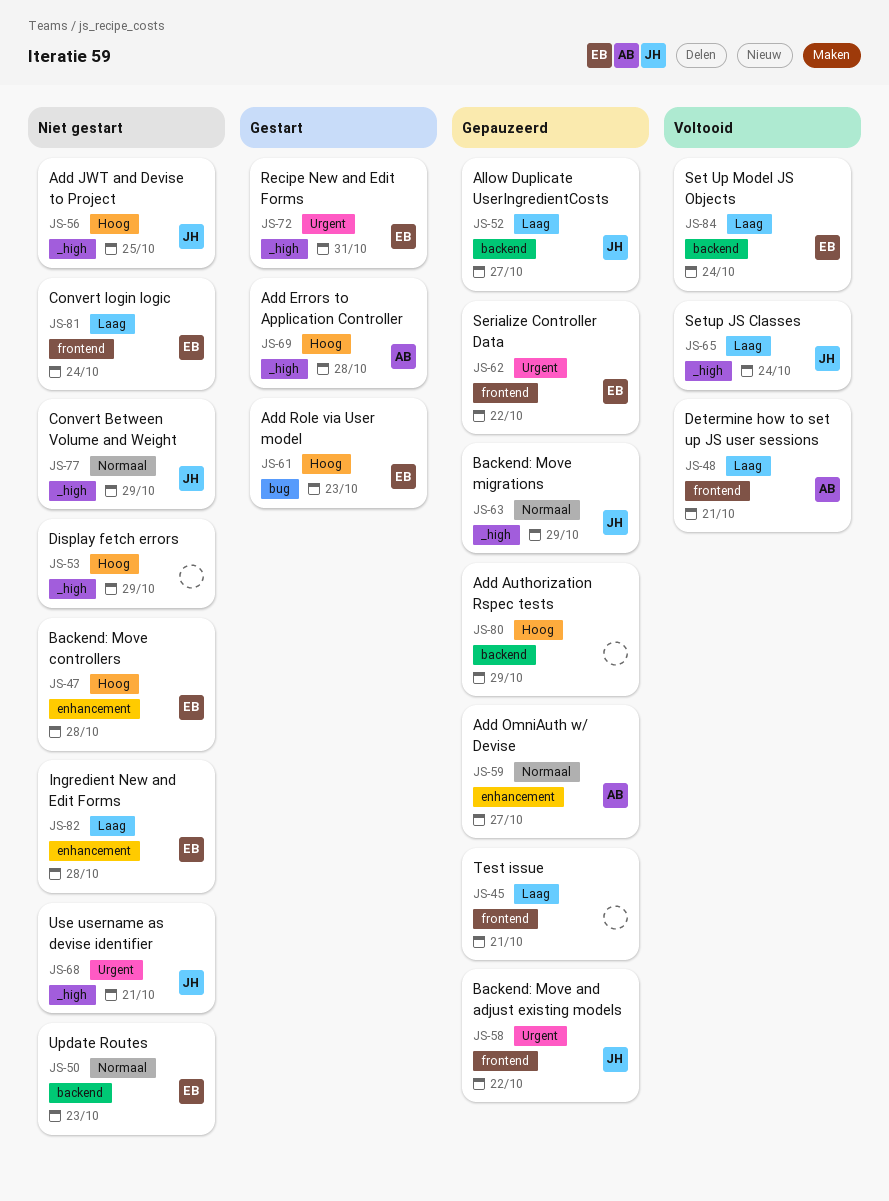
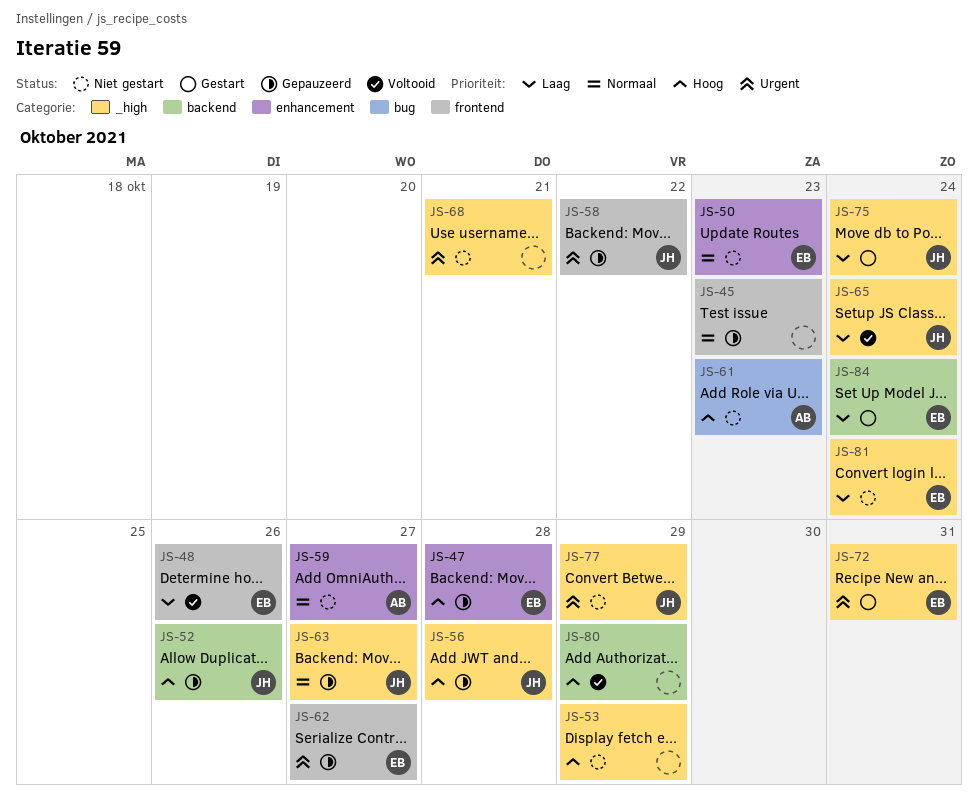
JS-45, priority: Laag -> Normaal
JS-45, due: Oct 21 -> Oct 23
JS-47, status: Niet gestart -> Gepauzeerd
JS-48, owner: AB -> EB
JS-48, due: Oct 21 -> Oct 26
JS-50, label: backend -> enhancement
JS-52, priority: Laag -> Hoog
JS-52, due: Oct 27 -> Oct 26
JS-56, status: Niet gestart -> Gepauzeerd
JS-56, due: Oct 25 -> Oct 28
JS-59, status: Gepauzeerd -> Niet gestart
JS-61, status: Gestart -> Niet gestart
JS-61, owner: EB -> AB
JS-62, due: Oct 22 -> Oct 27
JS-63, due: Oct 29 -> Oct 27
JS-68, owner: JH -> none
JS-69: present -> none
JS-75: none -> present
JS-77, priority: Normaal -> Urgent
JS-80, status: Gepauzeerd -> Voltooid
JS-81, label: frontend -> _high
JS-82: present -> none
JS-84, status: Voltooid -> Gestart

